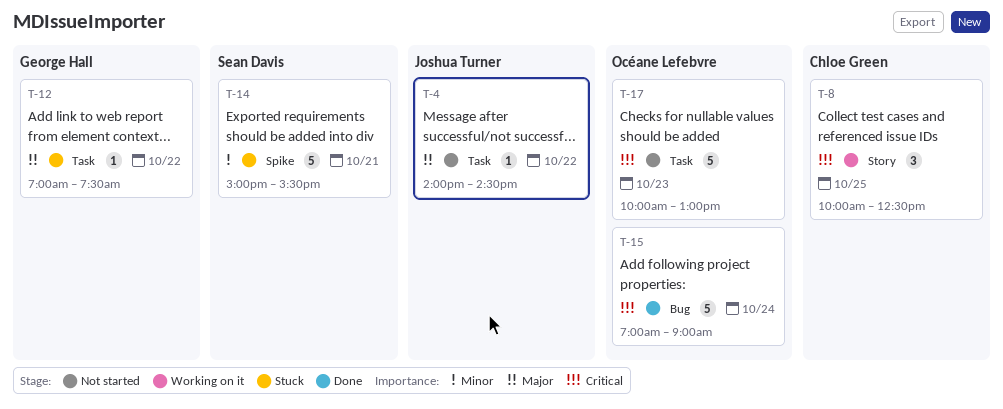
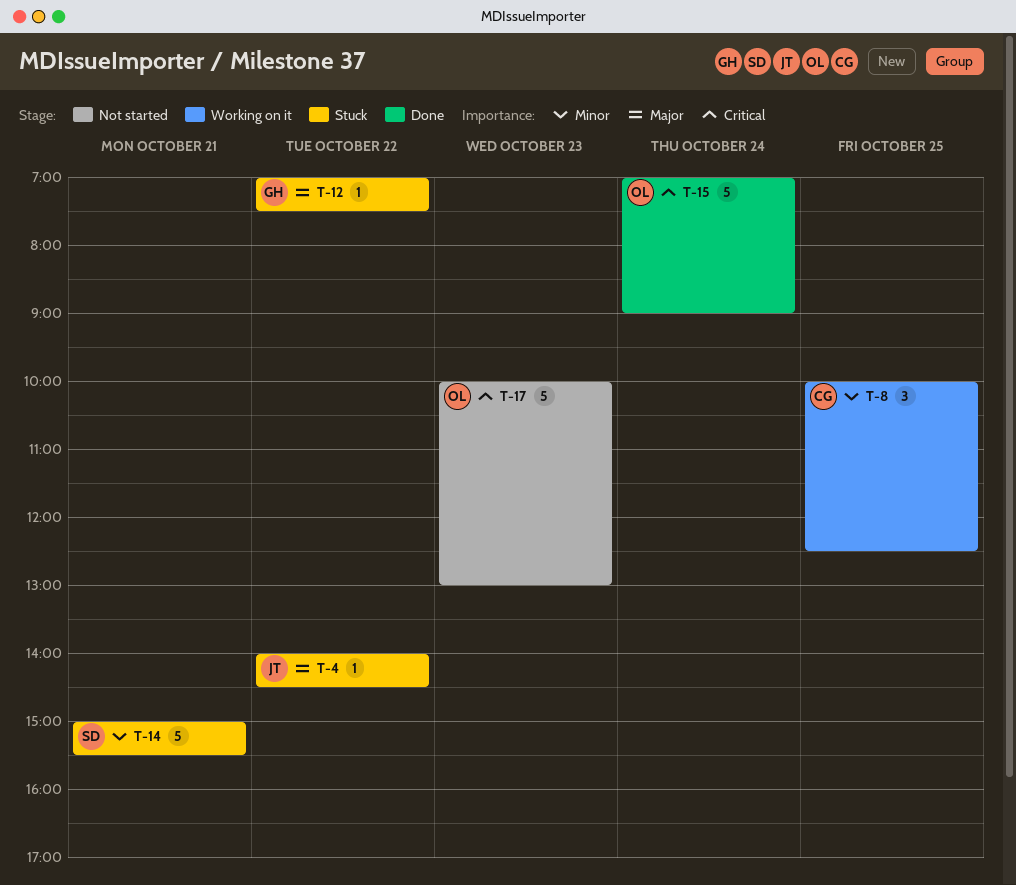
T-4, status: Not started -> Stuck
T-8, priority: Critical -> Minor

